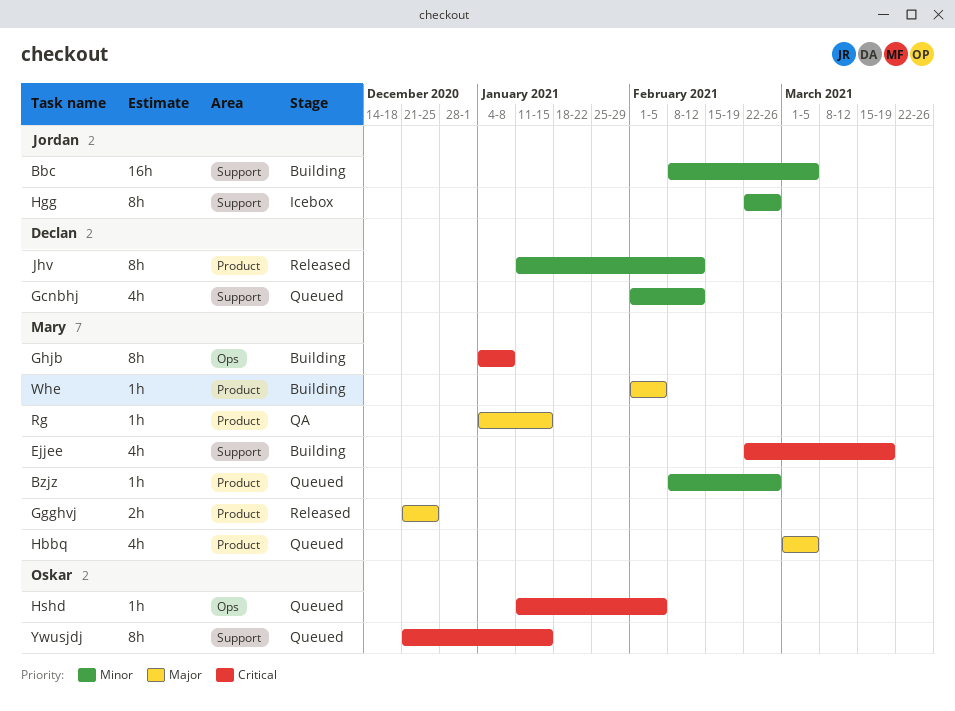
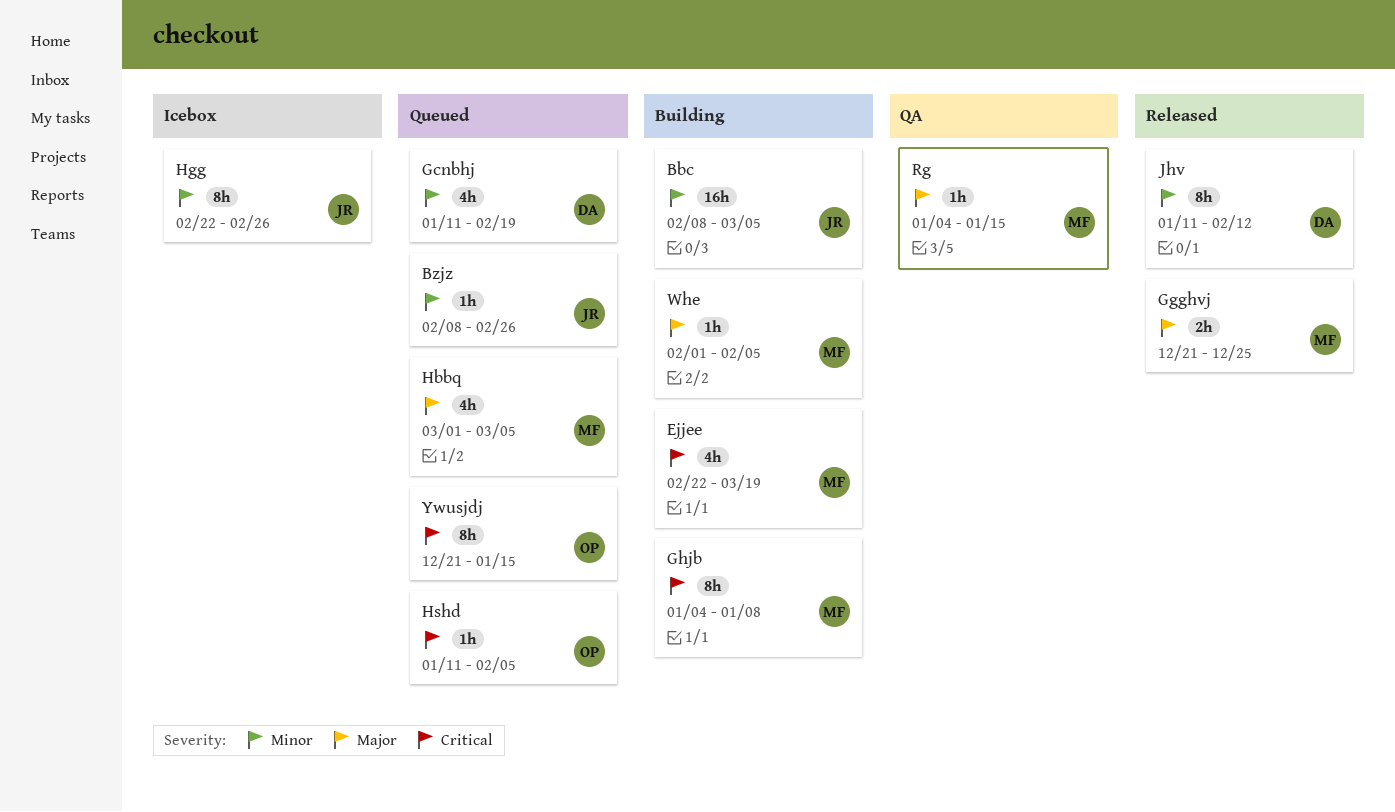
Bzjz, owner: Mary -> Jordan
Gcnbhj, start: Feb 1 -> Jan 11
Gcnbhj, due: Feb 12 -> Feb 19

